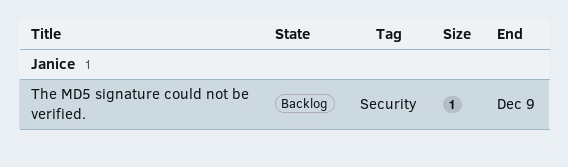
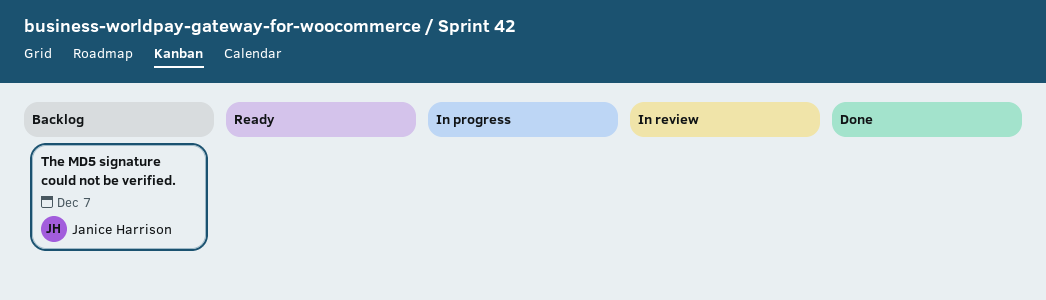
The MD5 signature could not be verified., due: Dec 9 -> Dec 7

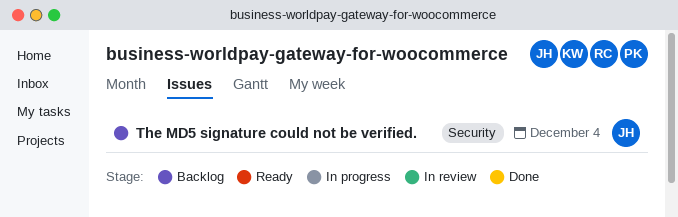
The MD5 signature could not be verified., due: Dec 7 -> Dec 4

